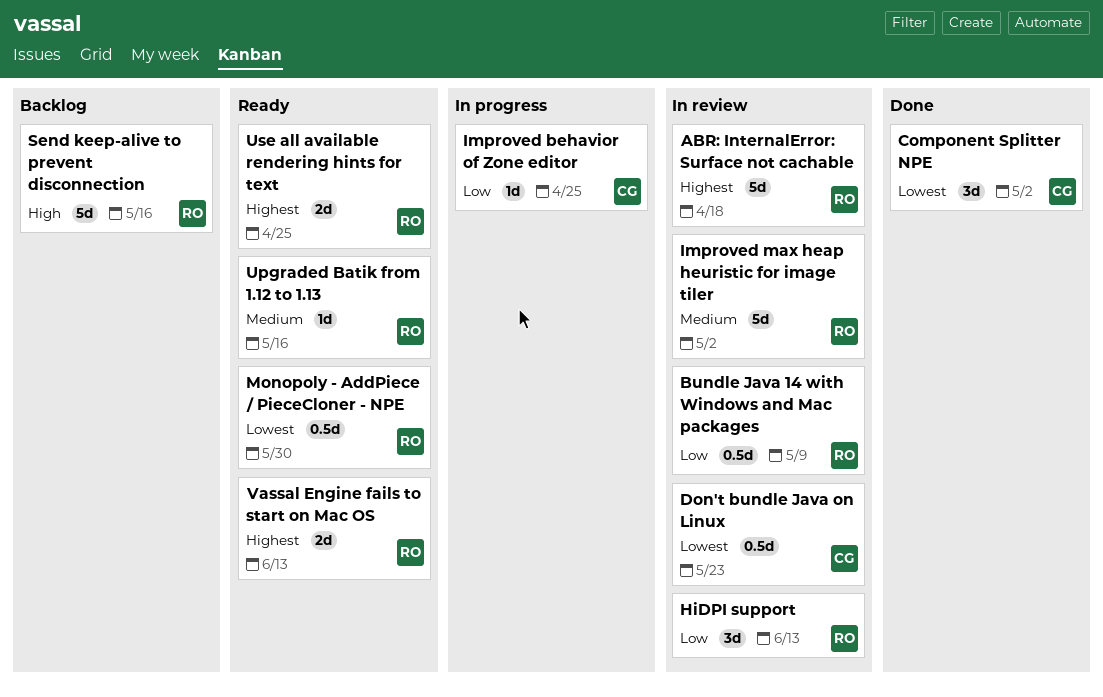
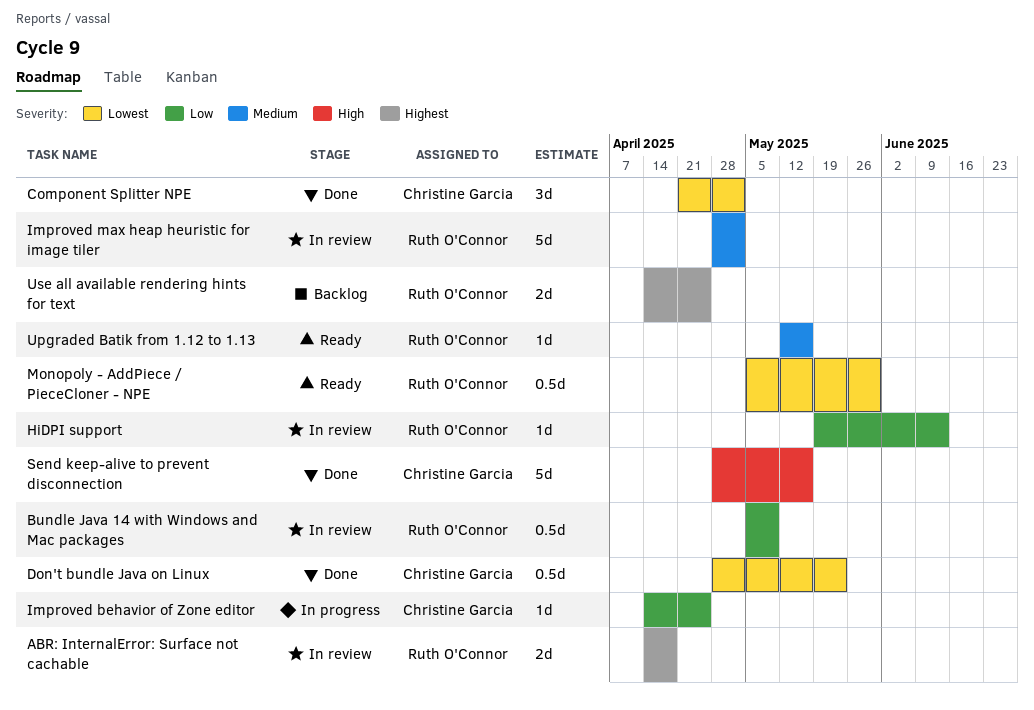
ABR: InternalError: Surface not cachable, estimate: 5d -> 2d
Don't bundle Java on Linux, status: In review -> Done
HiDPI support, estimate: 3d -> 1d
Send keep-alive to prevent disconnection, status: Backlog -> Done
Send keep-alive to prevent disconnection, owner: Ruth O'Connor -> Christine Garcia
Use all available rendering hints for text, status: Ready -> Backlog
Vassal Engine fails to start on Mac OS: present -> none

